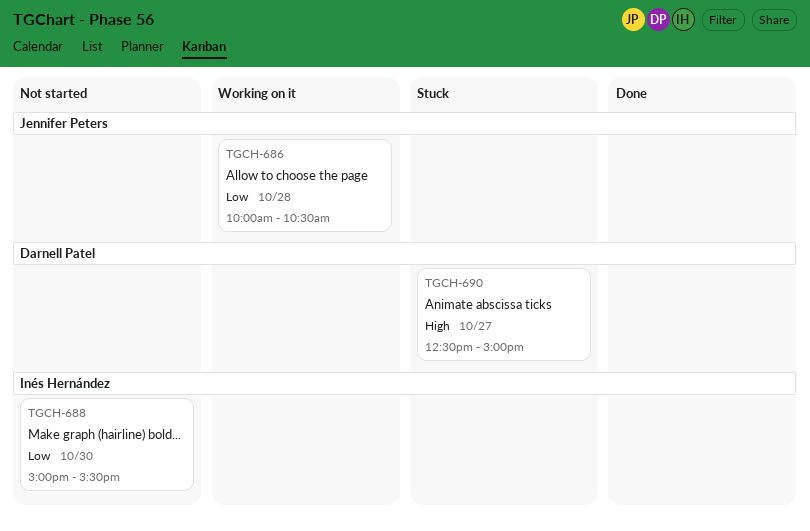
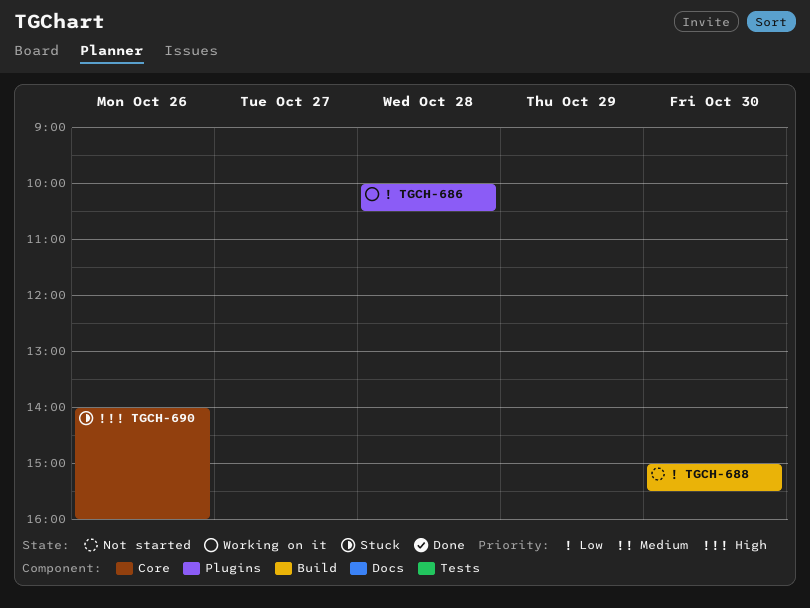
TGCH-690, day: Oct 27 -> Oct 26
TGCH-690, begins: 12:30 -> 14:00
TGCH-690, ends: 15:00 -> 16:00

